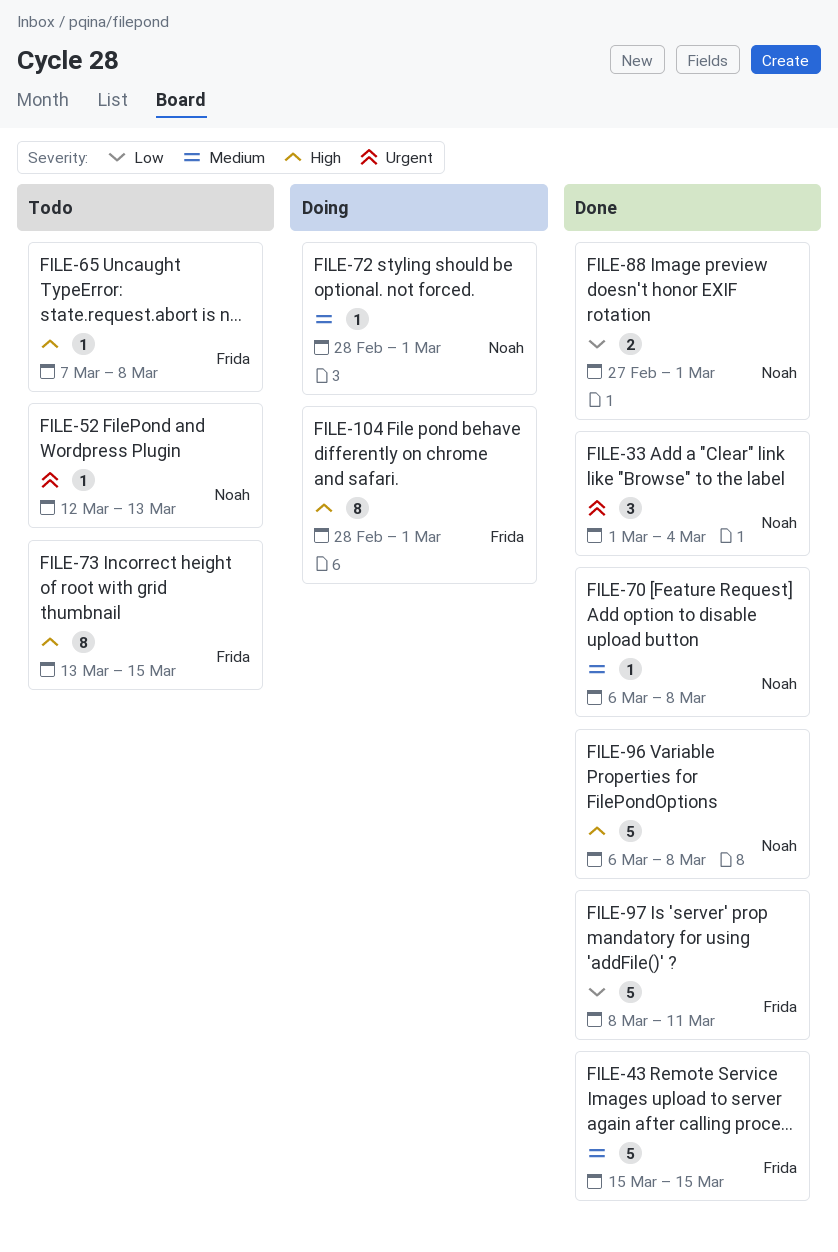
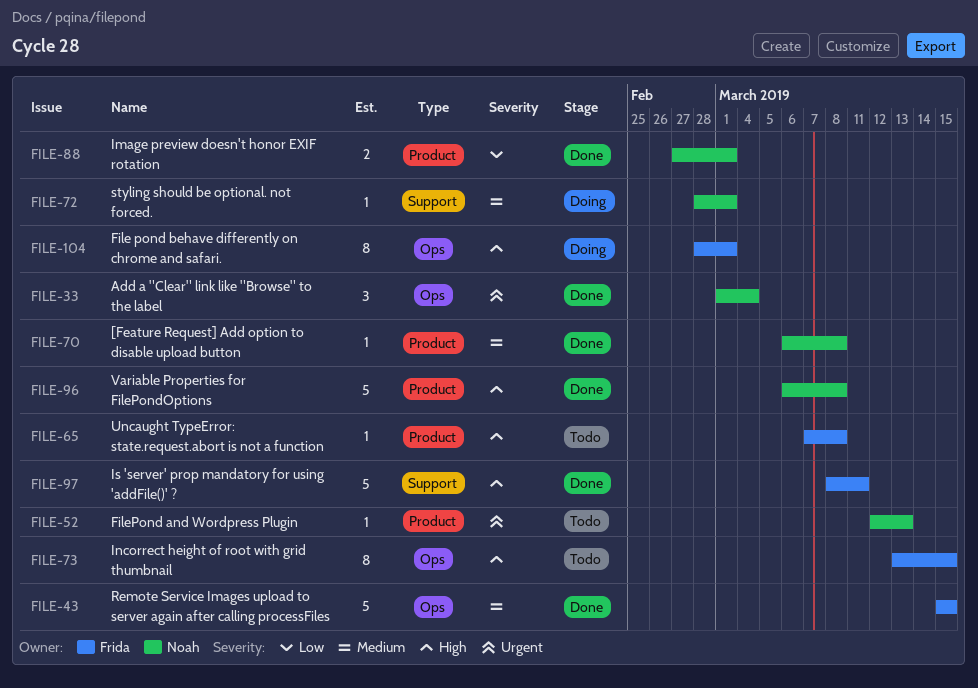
FILE-97, priority: Low -> High

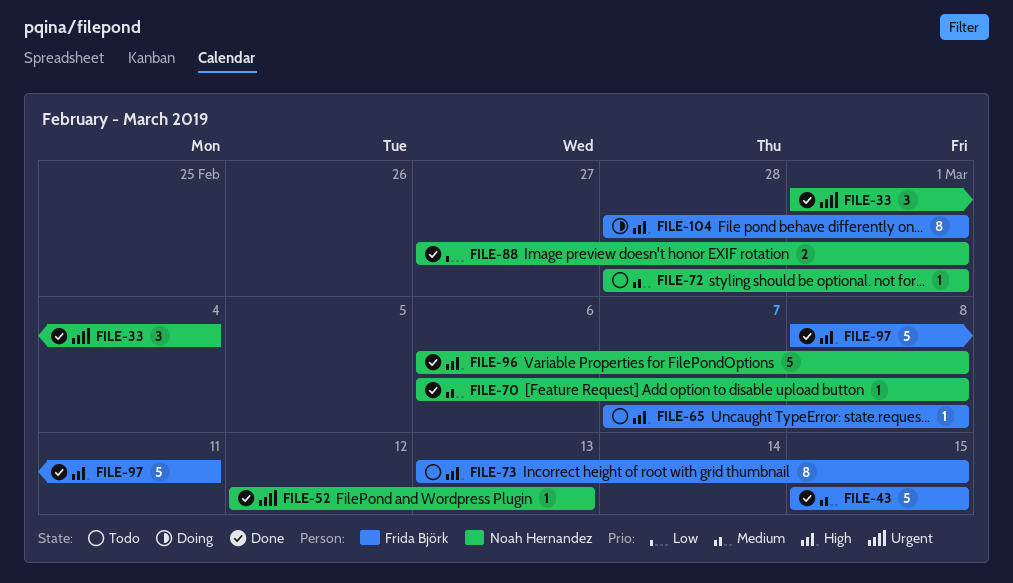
FILE-52, status: Todo -> Done
FILE-72, status: Doing -> Todo

